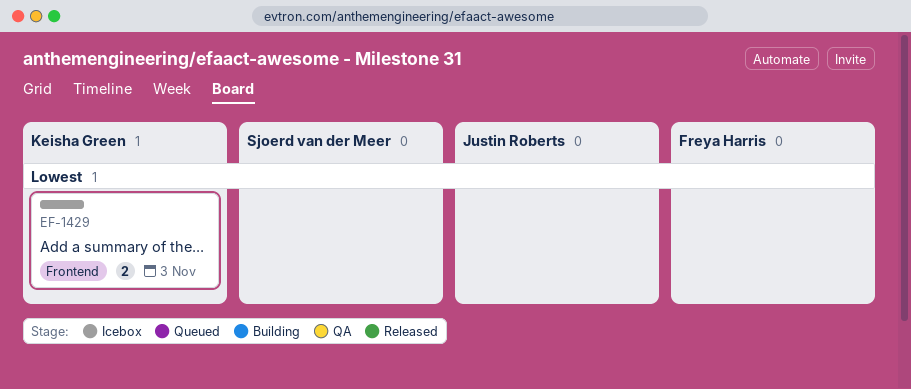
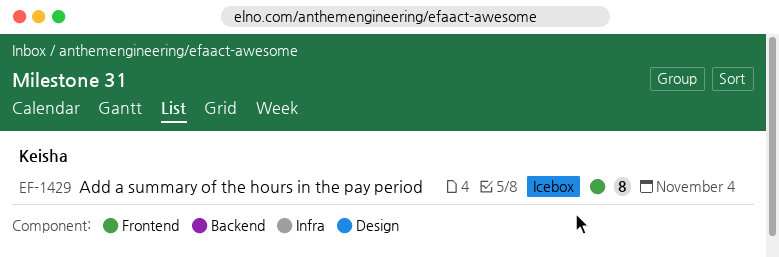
EF-1429, estimate: 2 -> 8
EF-1429, due: Nov 3 -> Nov 4

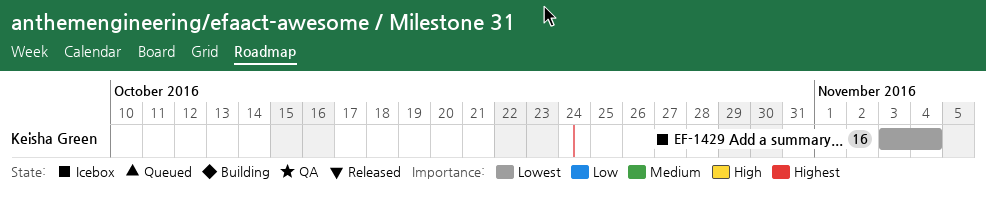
EF-1429, estimate: 8 -> 16

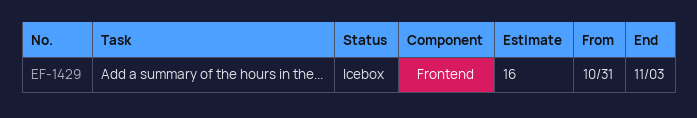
EF-1429, start: Nov 3 -> Oct 31
EF-1429, due: Nov 4 -> Nov 3

